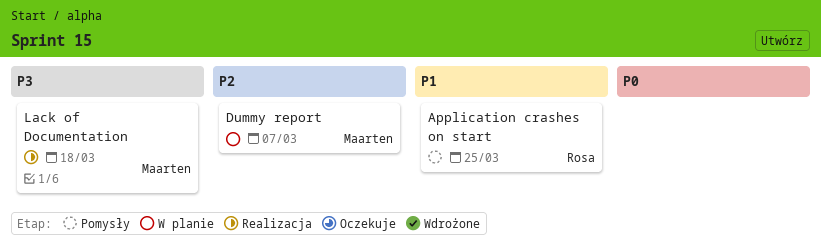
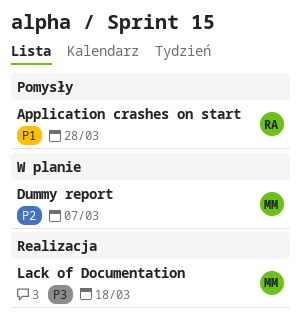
Application crashes on start, due: Mar 25 -> Mar 28

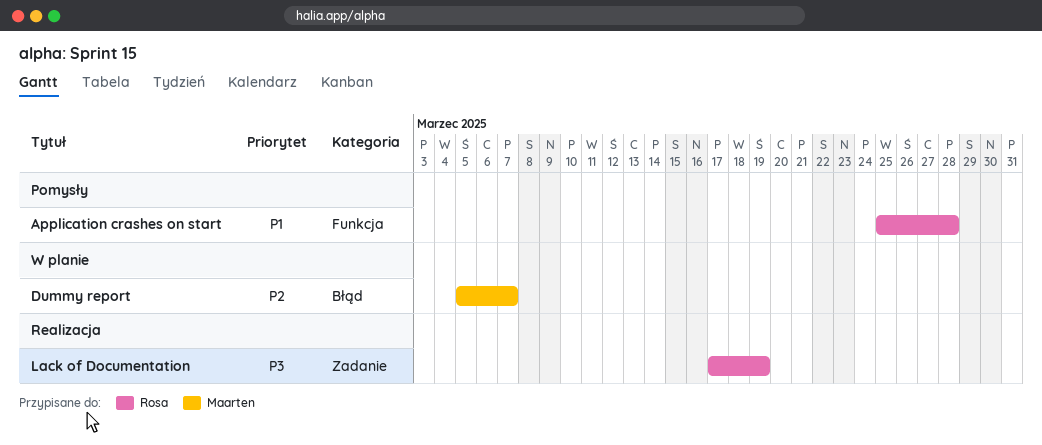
Lack of Documentation, owner: Maarten -> Rosa
Lack of Documentation, due: Mar 18 -> Mar 19

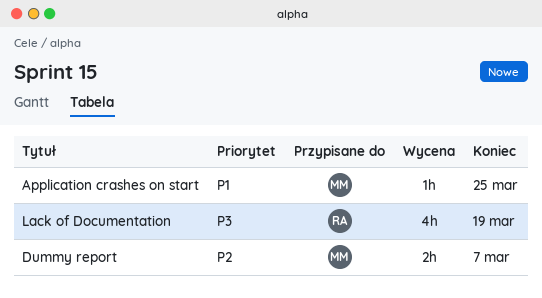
Application crashes on start, owner: Rosa -> Maarten
Application crashes on start, due: Mar 28 -> Mar 25

